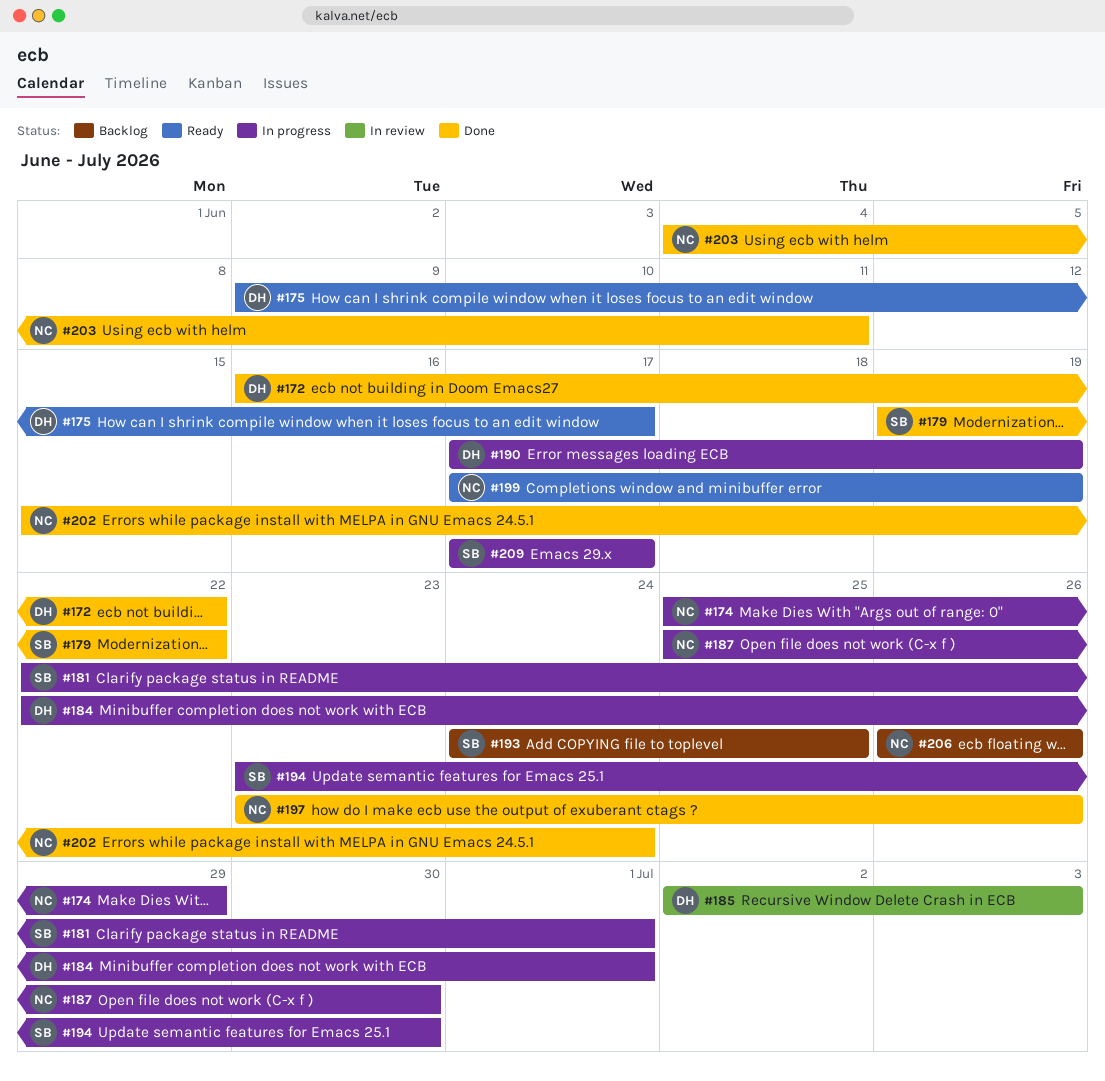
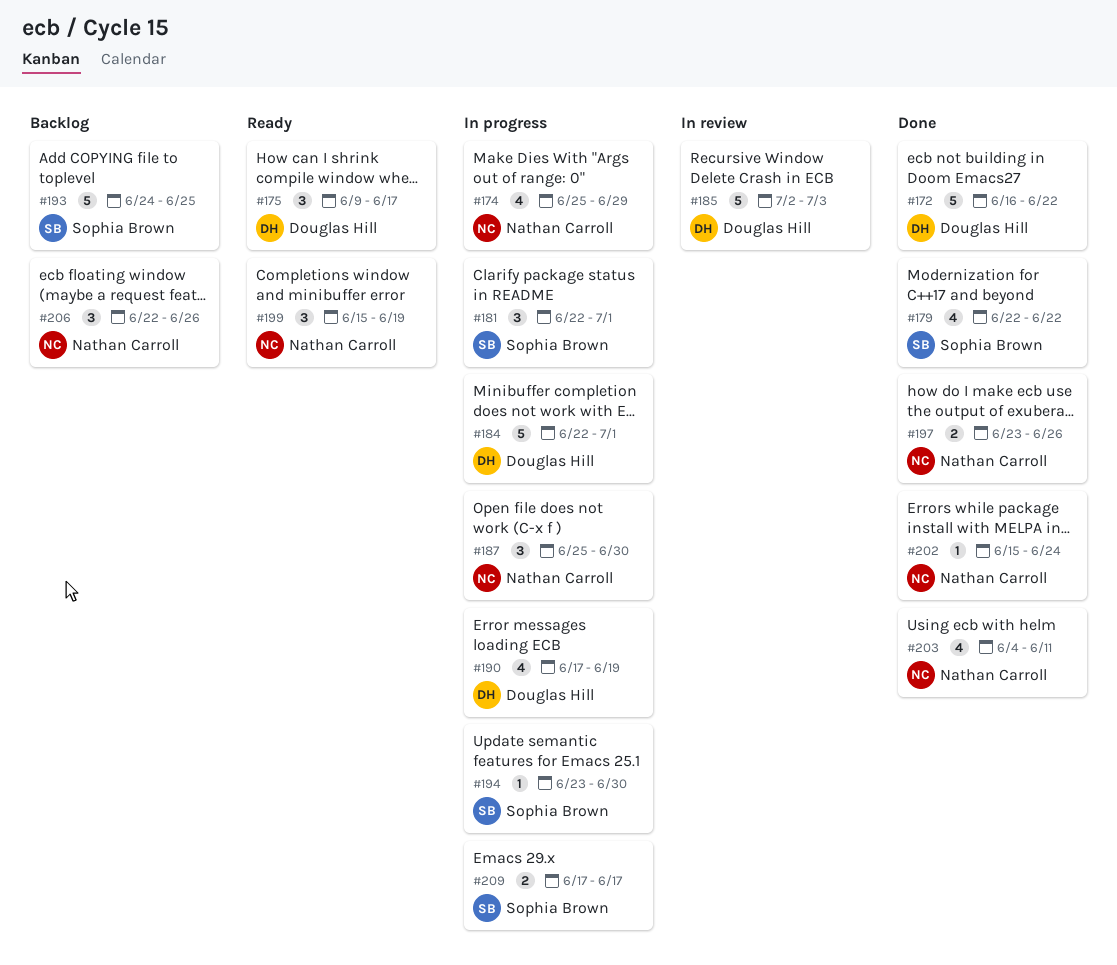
#179, start: Jun 19 -> Jun 22
#199, start: Jun 17 -> Jun 15
#206, start: Jun 26 -> Jun 22

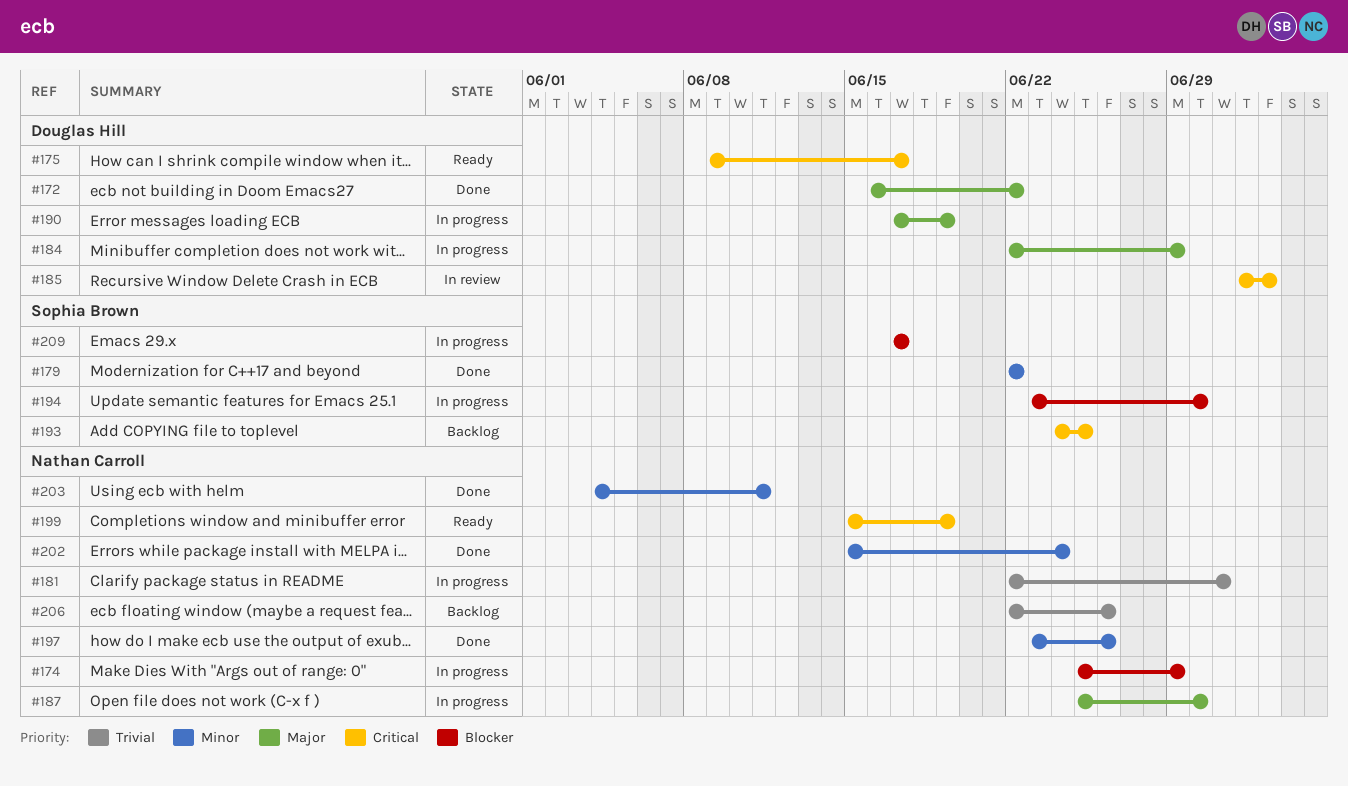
#181, owner: Sophia Brown -> Nathan Carroll
#184, due: Jul 1 -> Jun 29

